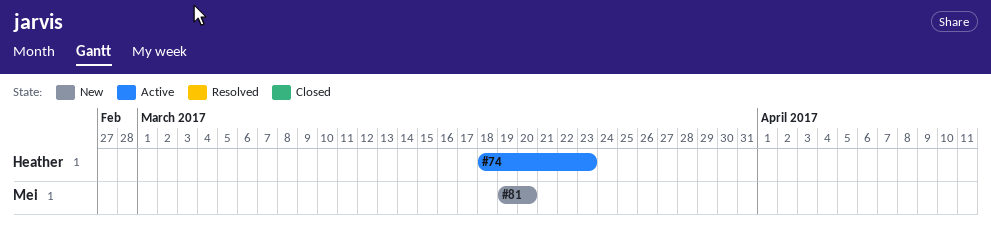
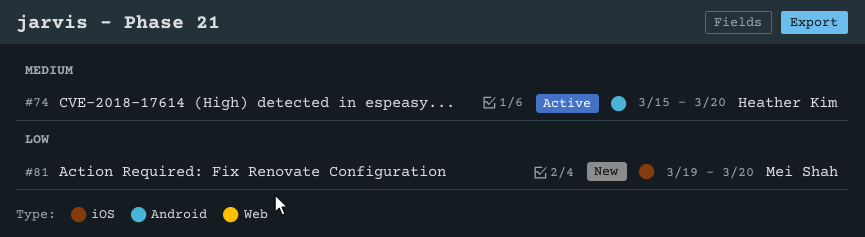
#74, start: Mar 18 -> Mar 15
#74, due: Mar 23 -> Mar 20

